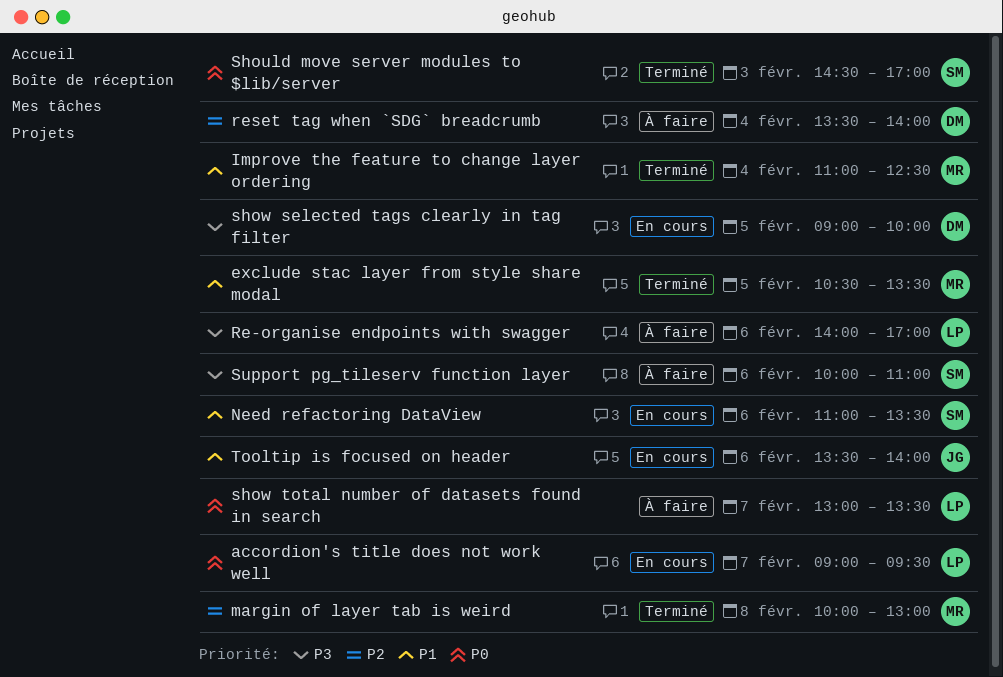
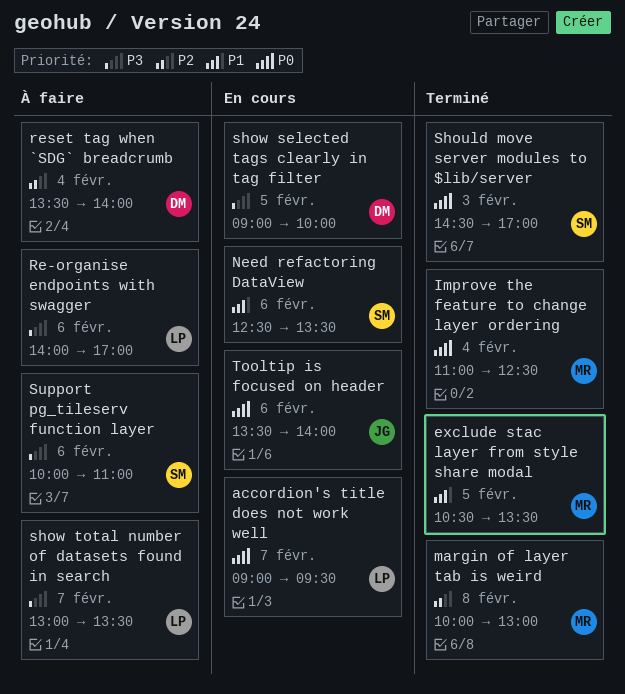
Improve the feature to change layer ordering, priority: P1 -> P0
Need refactoring DataView, begins: 11:00 -> 12:30
show total number of datasets found in search, priority: P0 -> P3
Tooltip is focused on header, priority: P1 -> P0

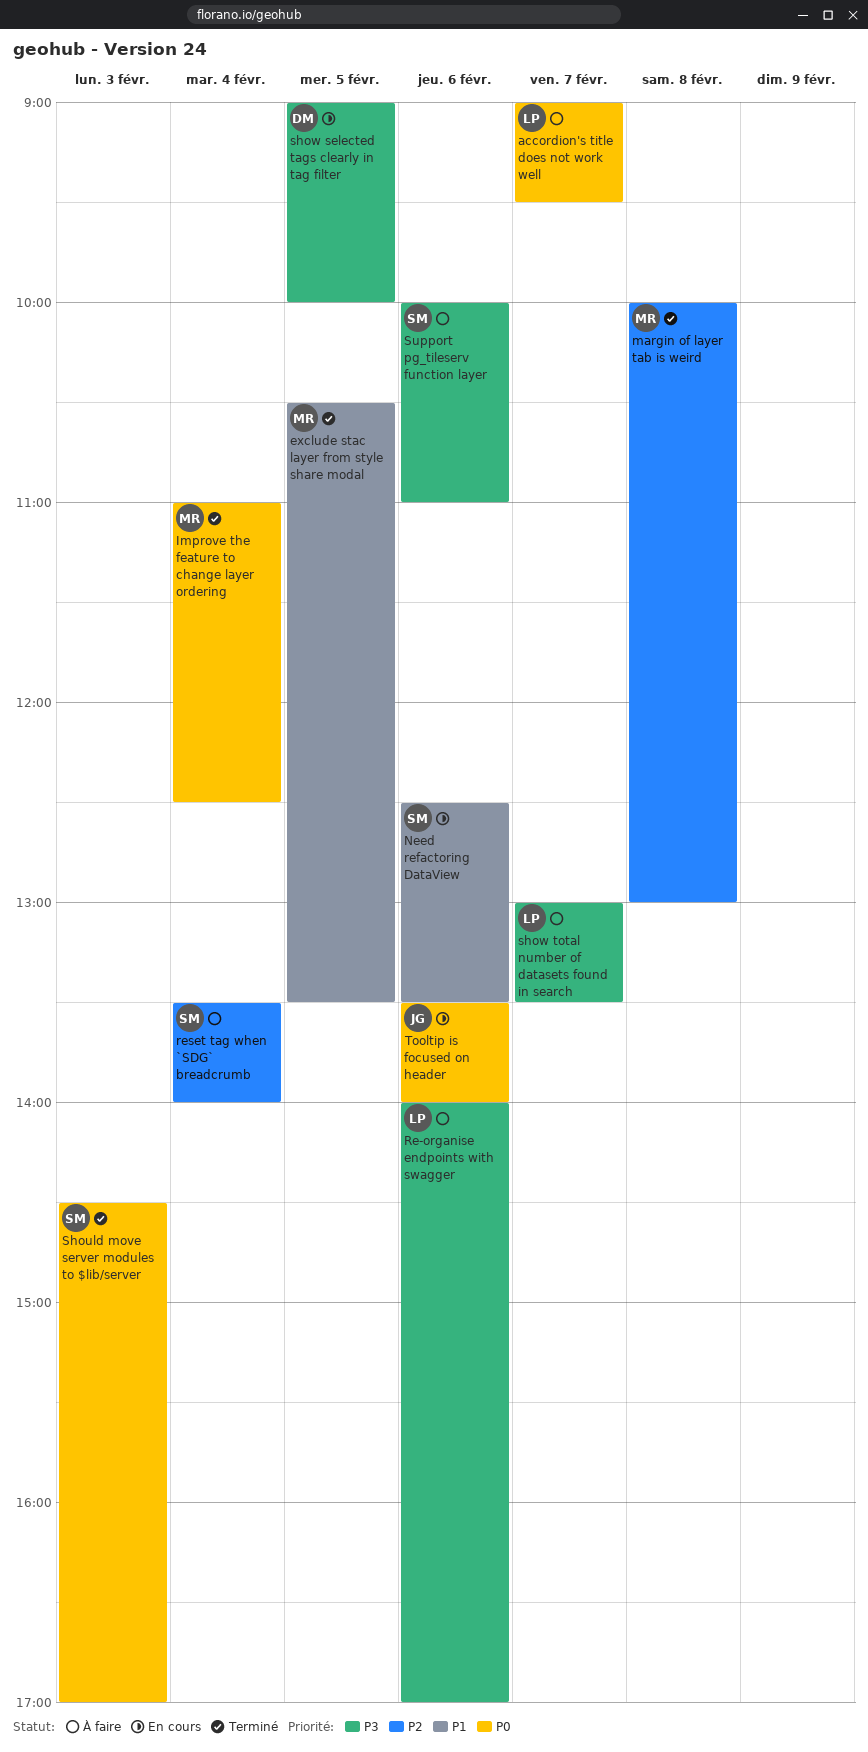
accordion's title does not work well, status: En cours -> À faire
reset tag when `SDG` breadcrumb, owner: DM -> SM

